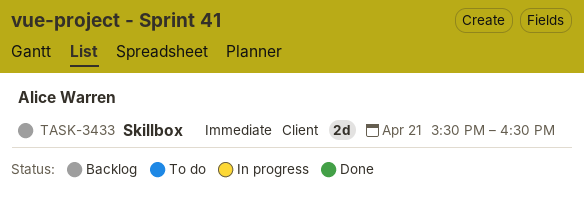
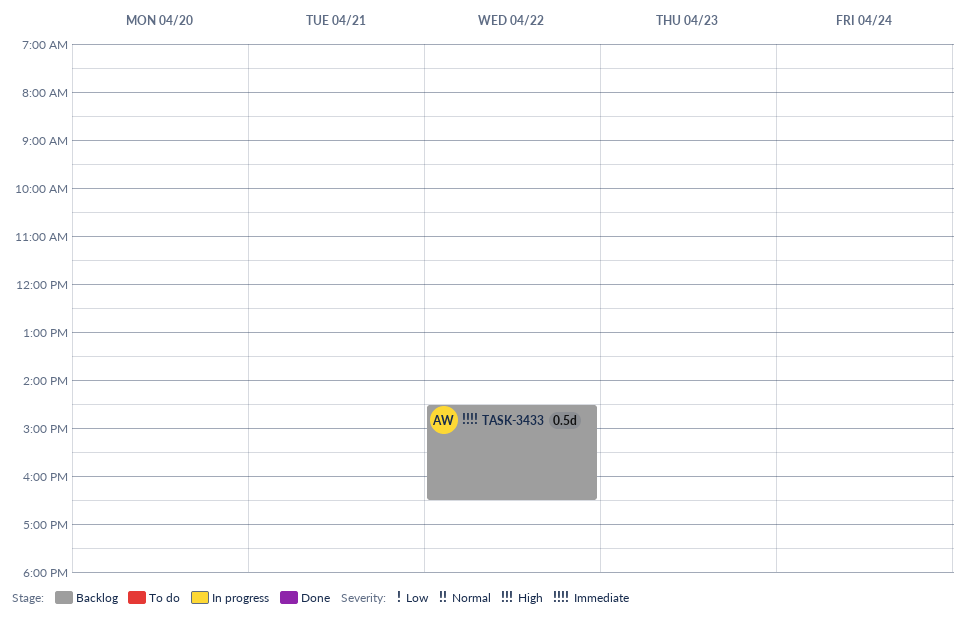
TASK-3433, estimate: 2d -> 0.5d
TASK-3433, day: Apr 21 -> Apr 22
TASK-3433, begins: 15:30 -> 14:30

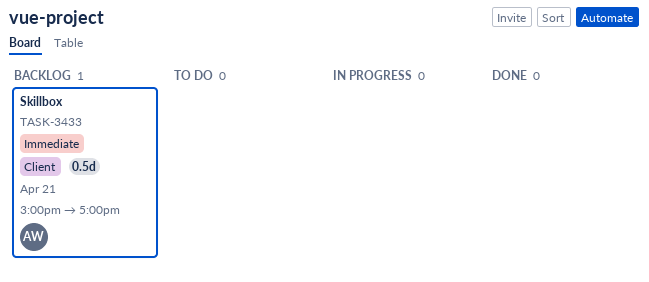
TASK-3433, day: Apr 22 -> Apr 21
TASK-3433, begins: 14:30 -> 15:00
TASK-3433, ends: 16:30 -> 17:00

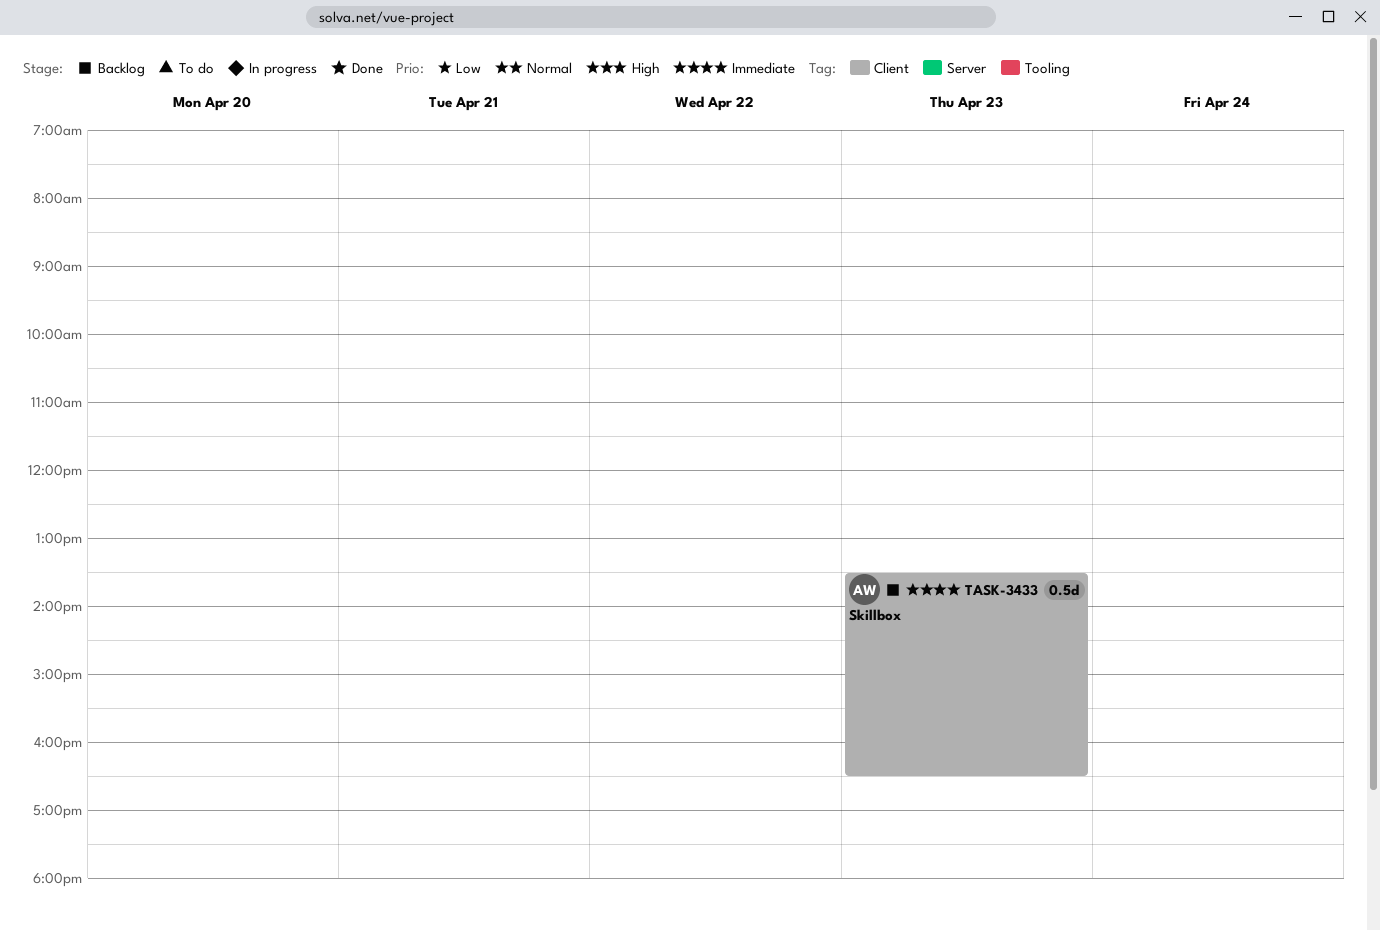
TASK-3433, day: Apr 21 -> Apr 23
TASK-3433, begins: 15:00 -> 13:30
TASK-3433, ends: 17:00 -> 16:30

